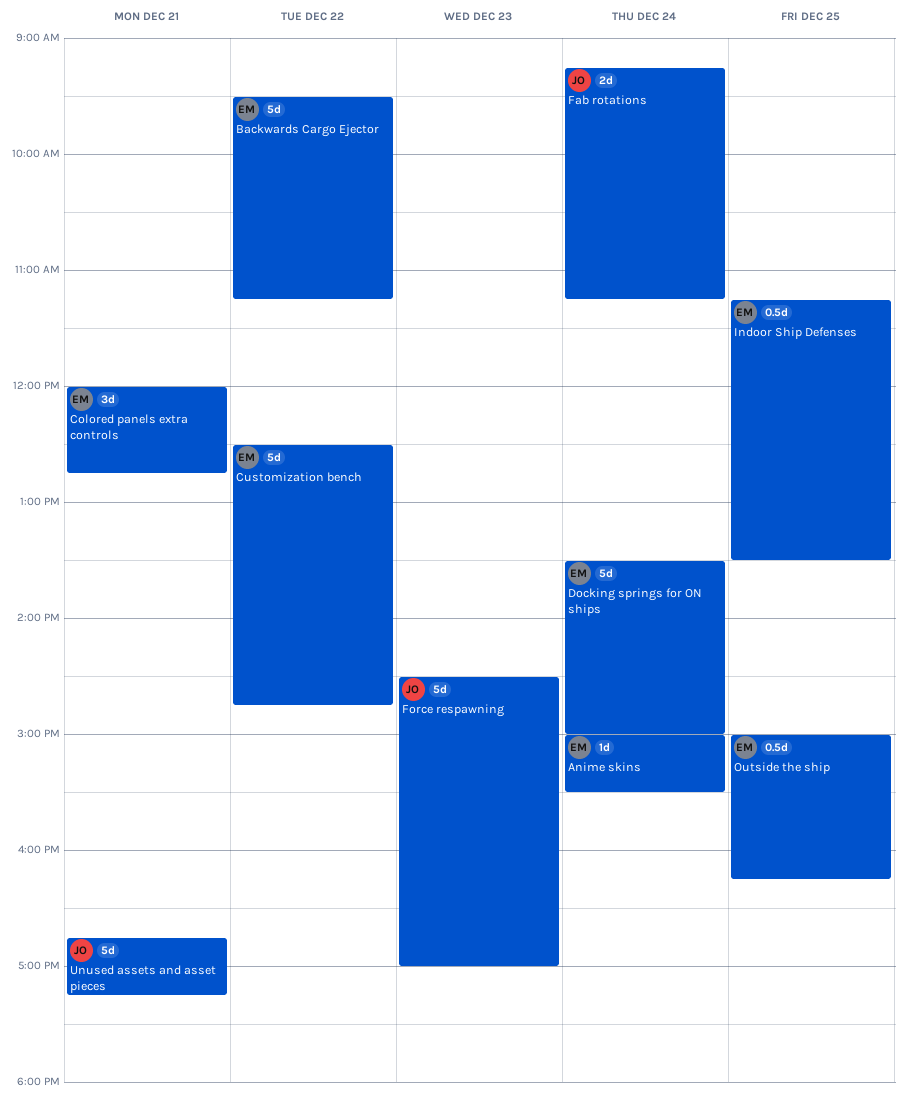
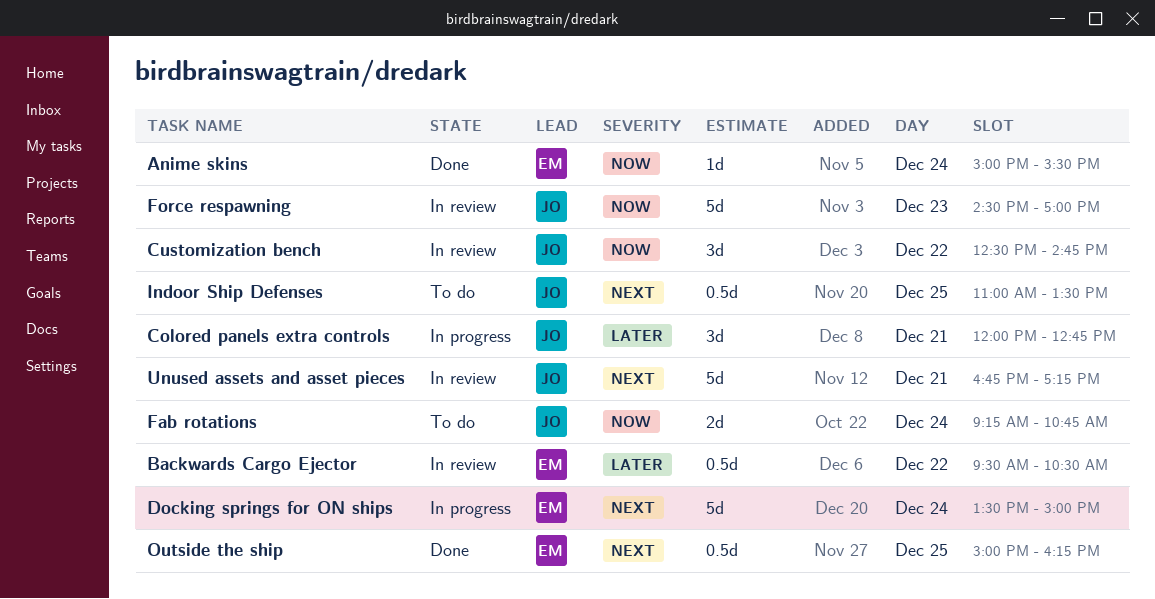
Backwards Cargo Ejector, estimate: 5d -> 0.5d
Backwards Cargo Ejector, ends: 11:15 -> 10:30
Colored panels extra controls, owner: EM -> JO
Customization bench, owner: EM -> JO
Customization bench, estimate: 5d -> 3d
Fab rotations, ends: 11:15 -> 10:45
Indoor Ship Defenses, owner: EM -> JO
Indoor Ship Defenses, begins: 11:15 -> 11:00

